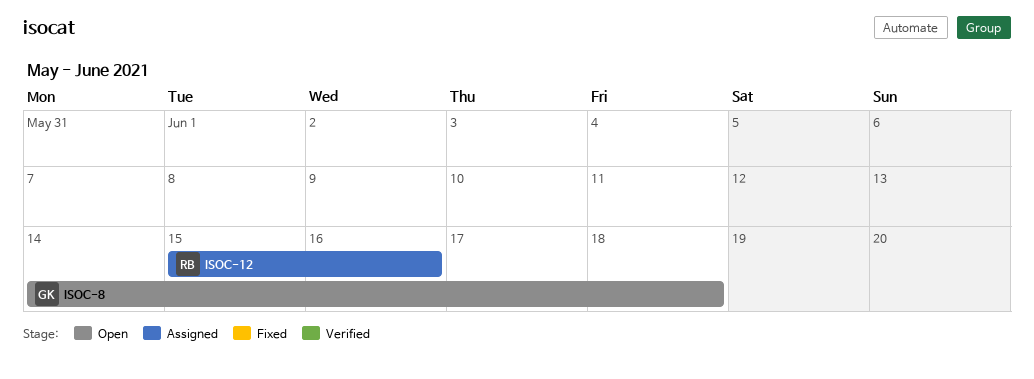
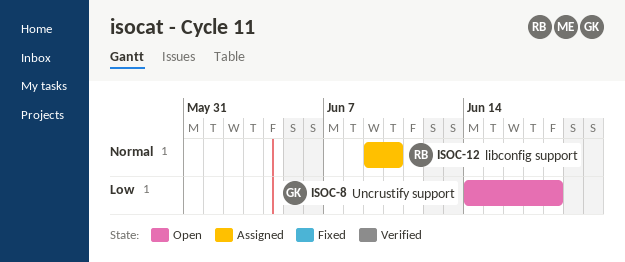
ISOC-12, start: Jun 15 -> Jun 9
ISOC-12, due: Jun 16 -> Jun 10

